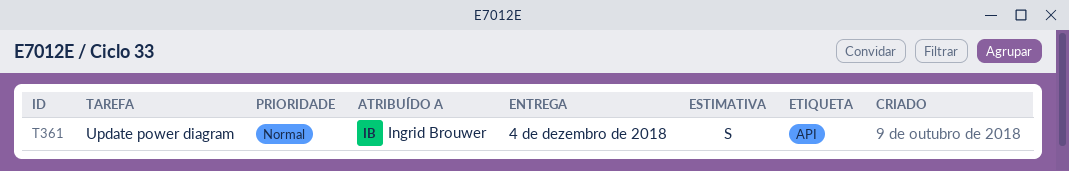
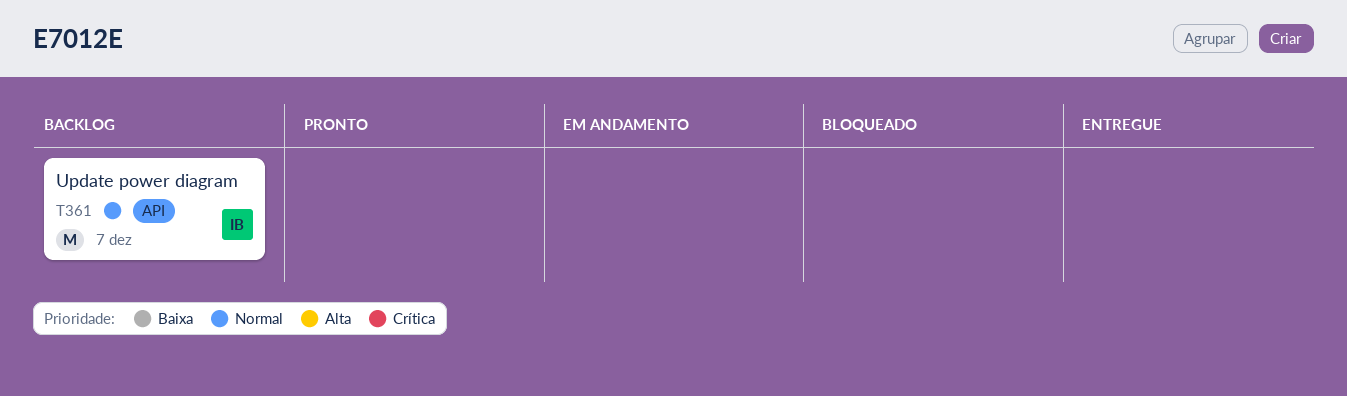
T361, estimate: S -> M
T361, due: Dec 4 -> Dec 7

